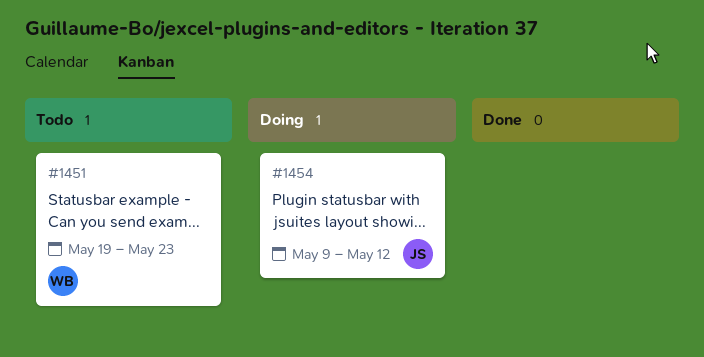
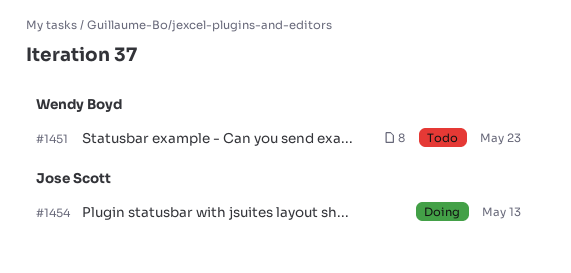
#1454, due: May 12 -> May 13

